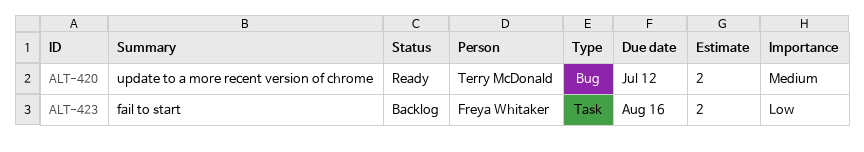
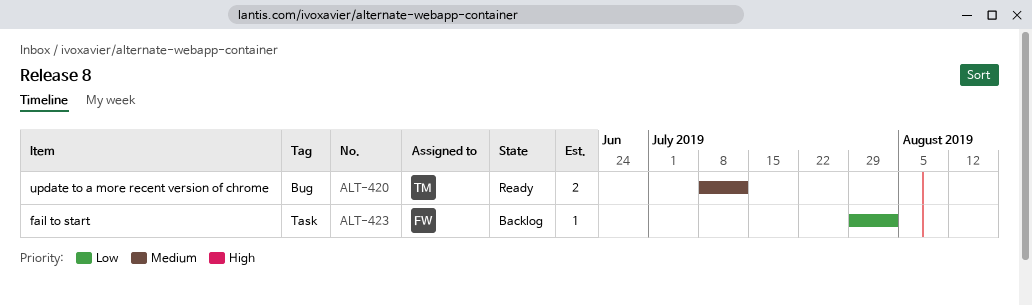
ALT-423, estimate: 2 -> 1
ALT-423, due: Aug 16 -> Aug 2

